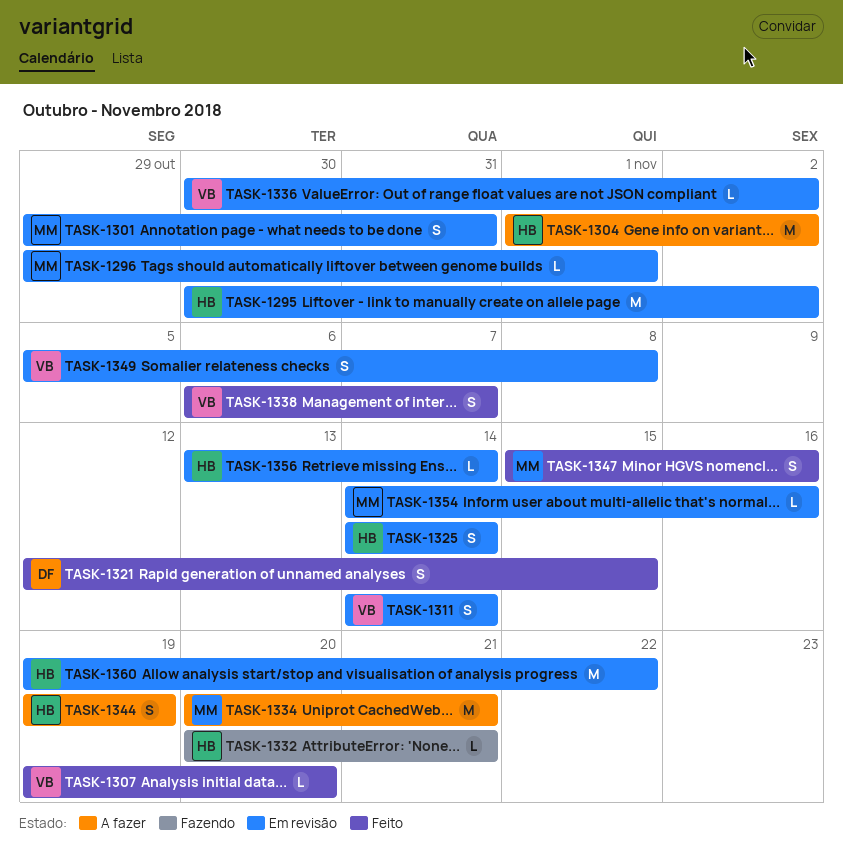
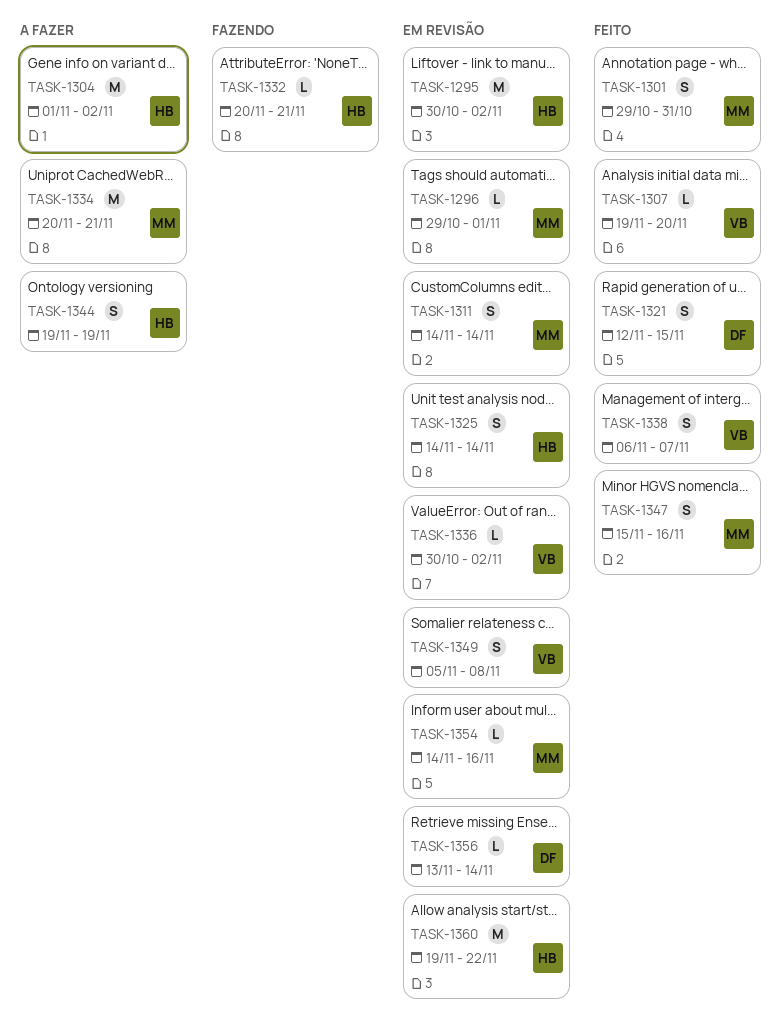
TASK-1301, status: Em revisão -> Feito
TASK-1311, owner: VB -> MM
TASK-1356, owner: HB -> DF

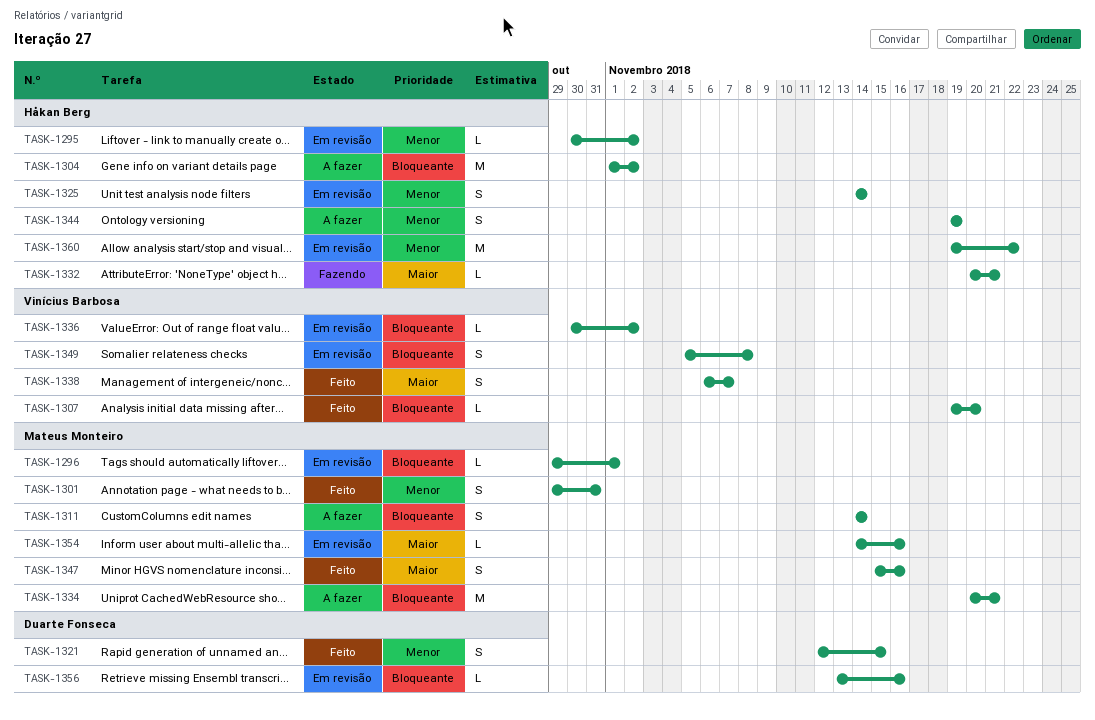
TASK-1295, estimate: M -> L
TASK-1311, status: Em revisão -> A fazer
TASK-1356, due: Nov 14 -> Nov 16

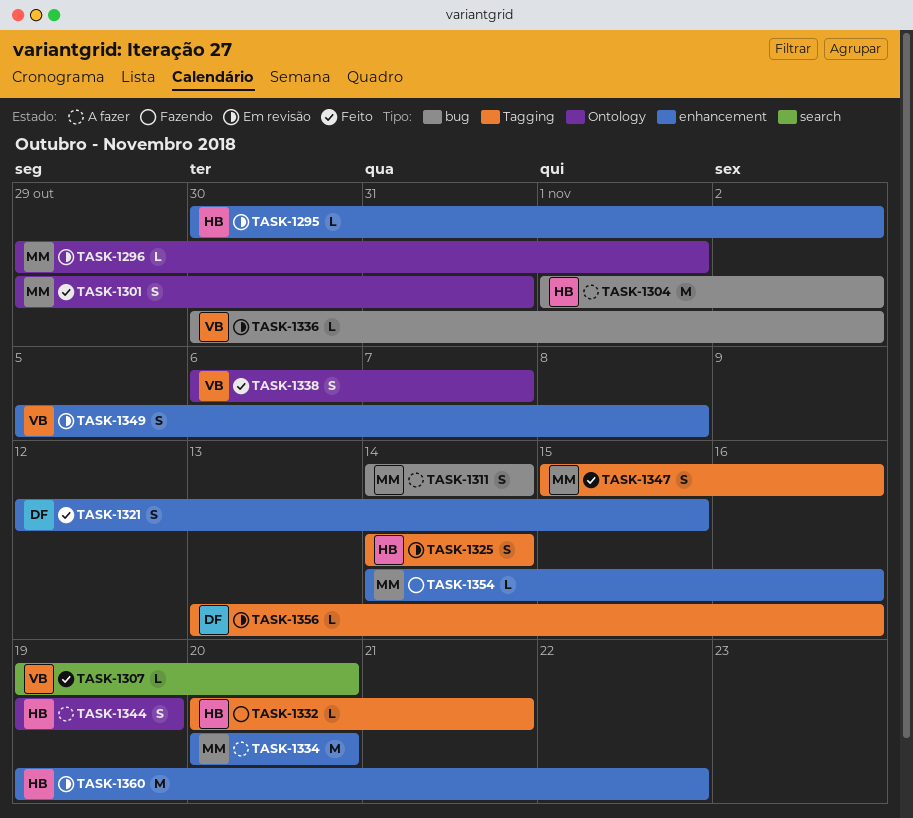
TASK-1334, due: Nov 21 -> Nov 20
TASK-1354, status: Em revisão -> Fazendo

